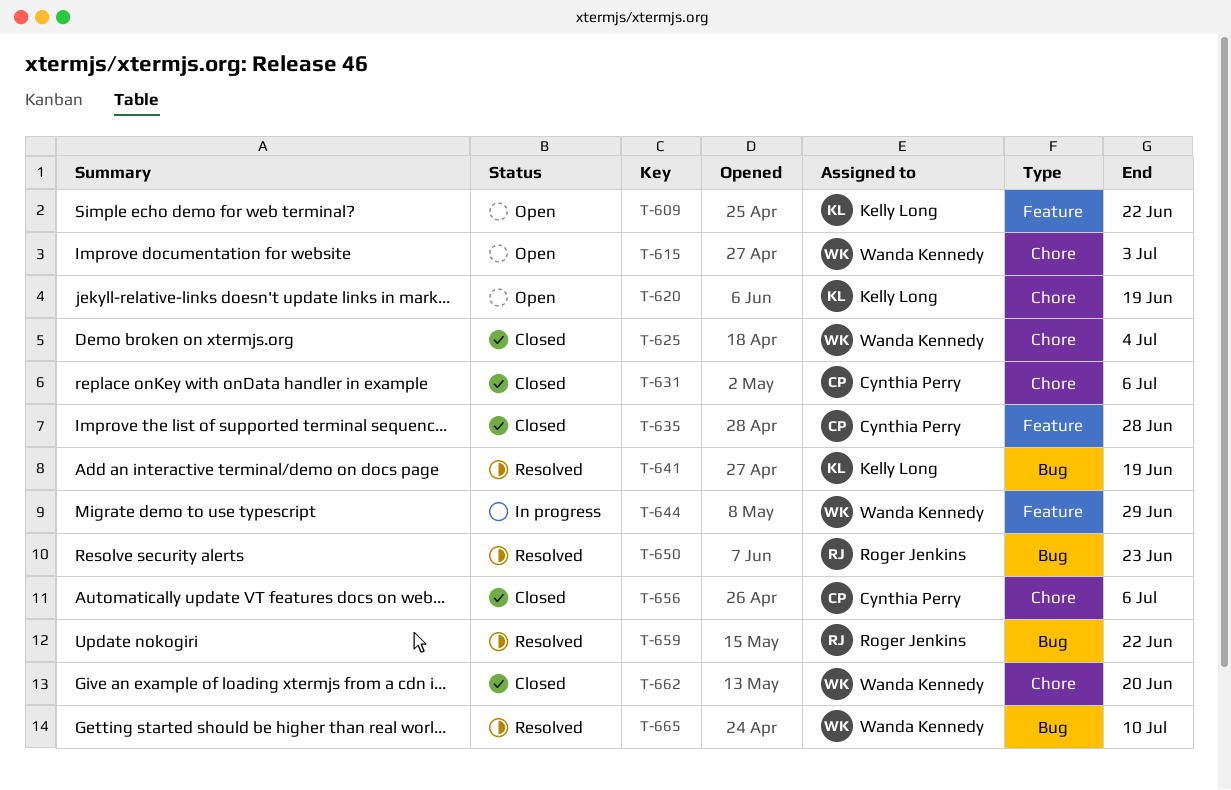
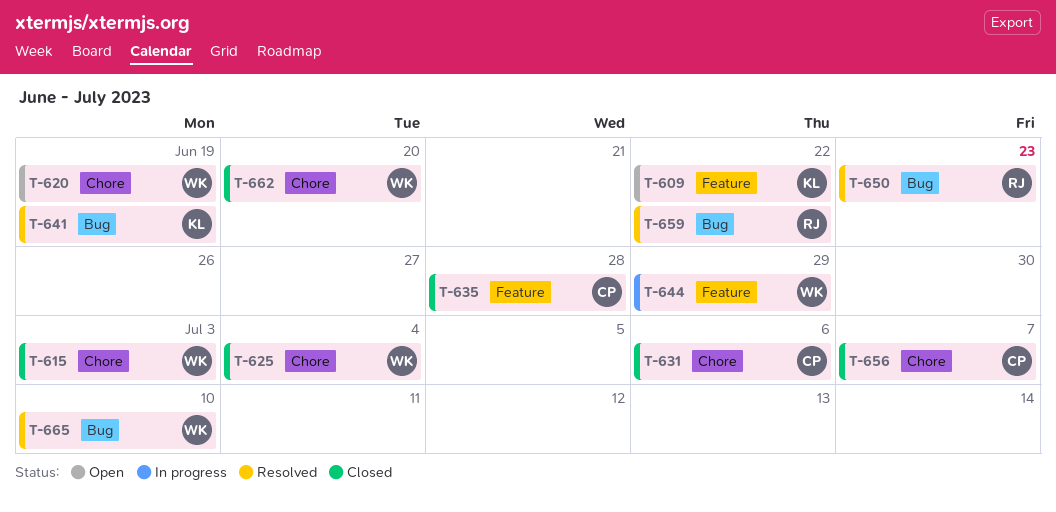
T-615, status: Open -> Closed
T-620, owner: Kelly Long -> Wanda Kennedy
T-656, due: Jul 6 -> Jul 7

